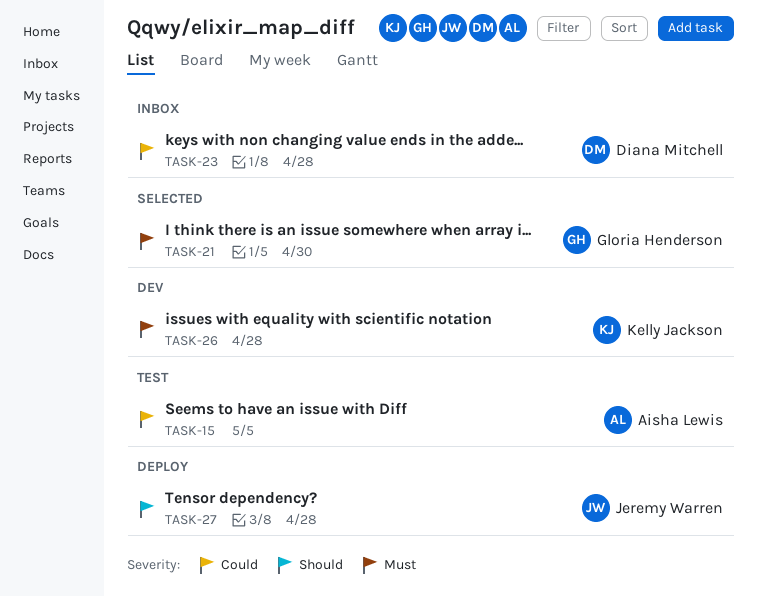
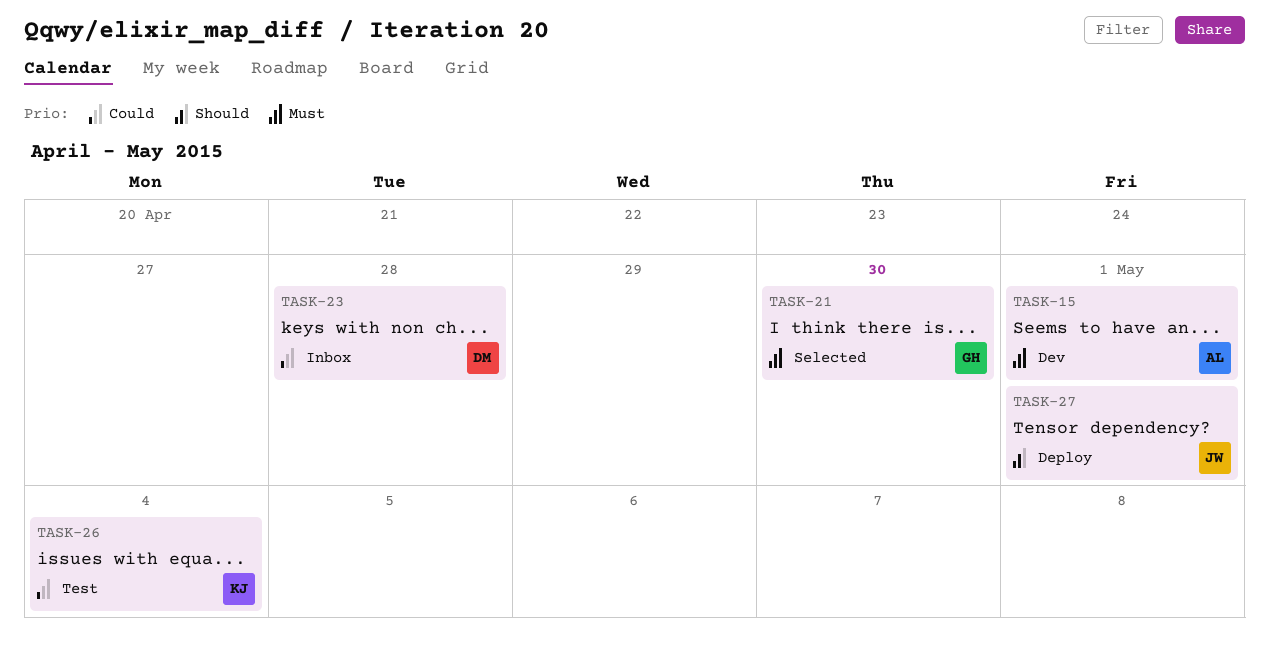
TASK-15, status: Test -> Dev
TASK-15, priority: Could -> Must
TASK-15, due: May 5 -> May 1
TASK-26, status: Dev -> Test
TASK-26, priority: Must -> Could
TASK-26, due: Apr 28 -> May 4
TASK-27, due: Apr 28 -> May 1

